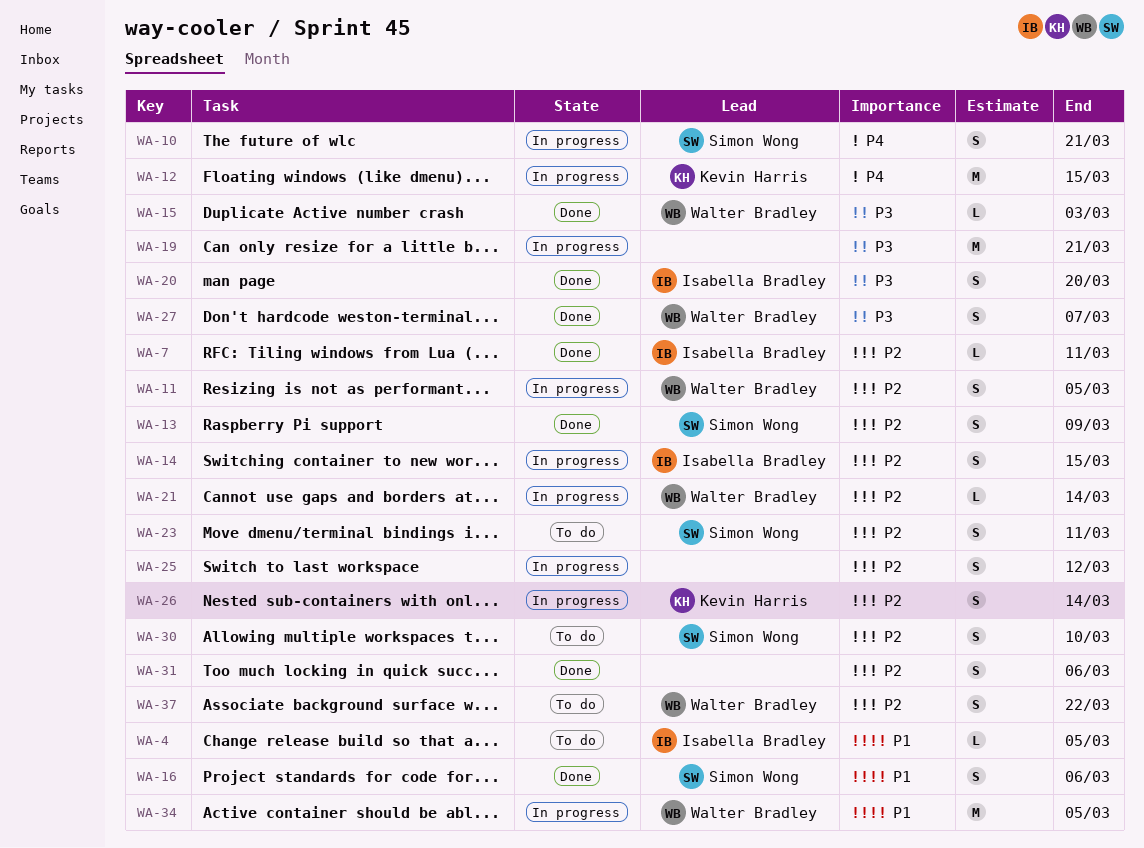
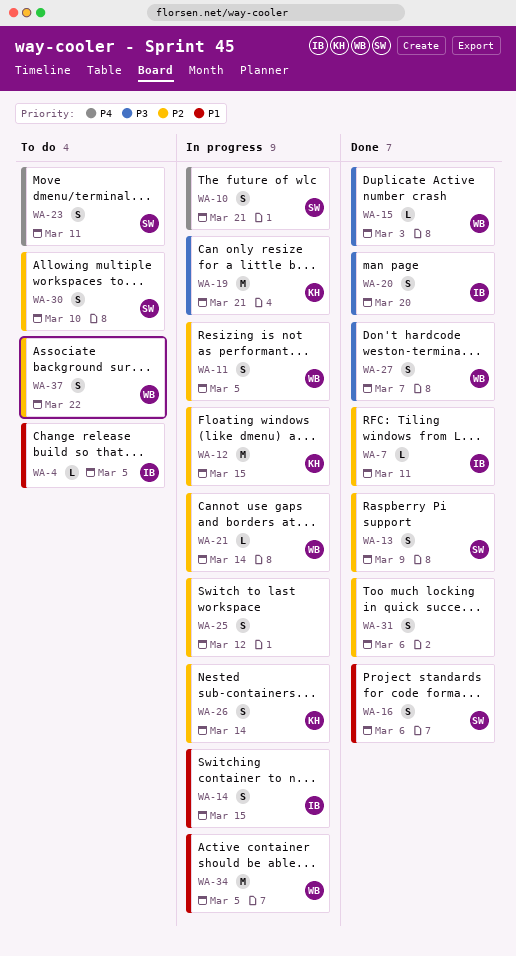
WA-12, priority: P4 -> P2
WA-14, priority: P2 -> P1
WA-19, owner: none -> Kevin Harris
WA-23, priority: P2 -> P4

